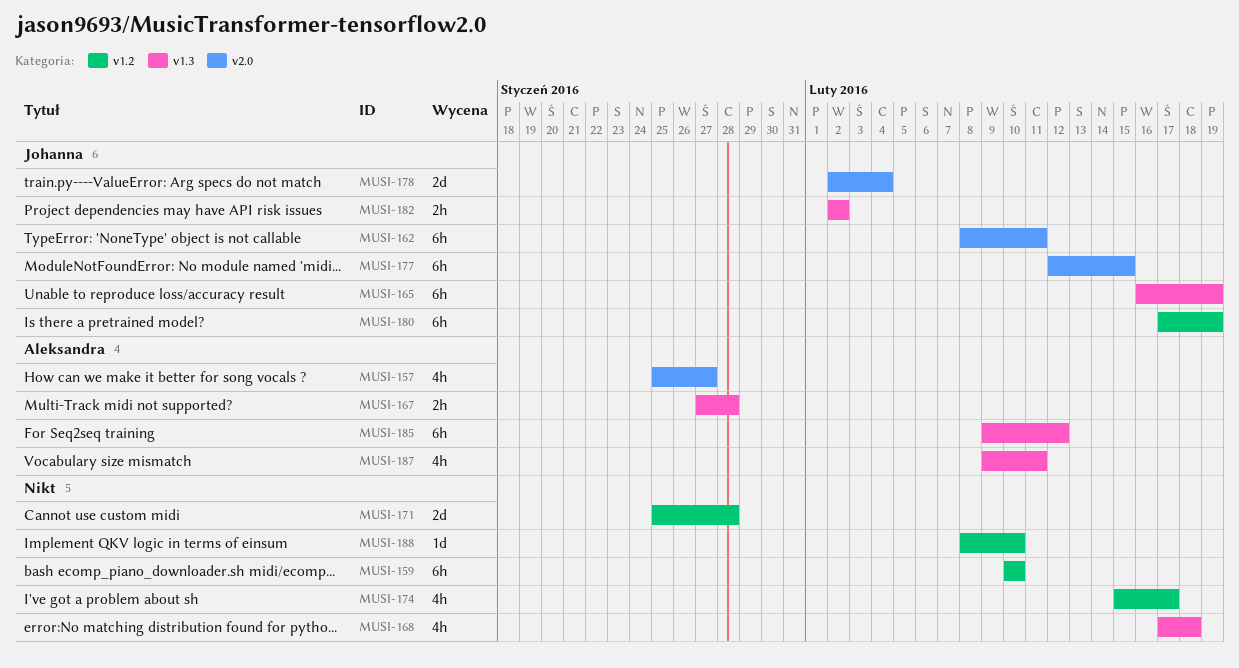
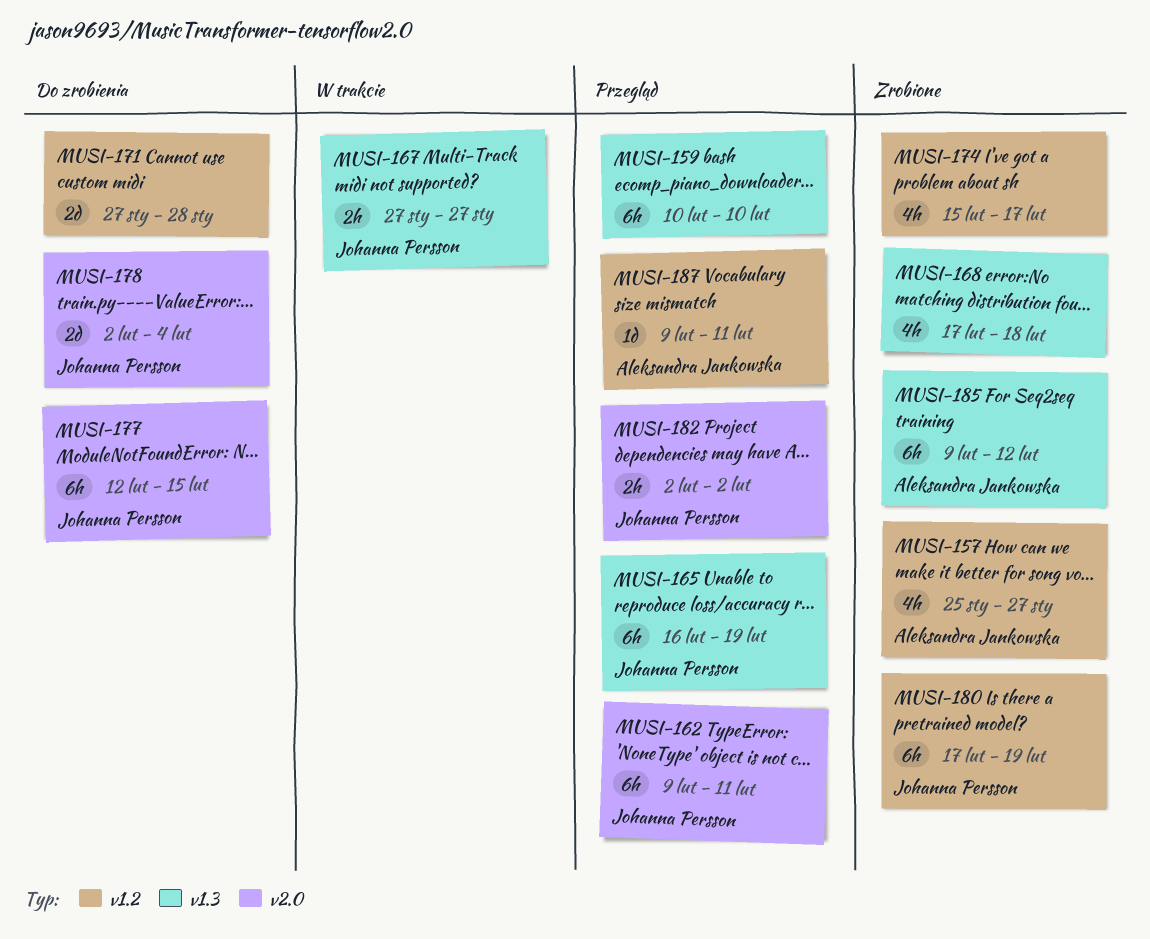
MUSI-157, label: v2.0 -> v1.2
MUSI-159, label: v1.2 -> v1.3
MUSI-162, start: Feb 8 -> Feb 9
MUSI-167, owner: Aleksandra Jankowska -> Johanna Persson
MUSI-167, due: Jan 28 -> Jan 27
MUSI-171, start: Jan 25 -> Jan 27
MUSI-182, label: v1.3 -> v2.0
MUSI-187, label: v1.3 -> v1.2
MUSI-187, estimate: 4h -> 1d
MUSI-188: present -> none

